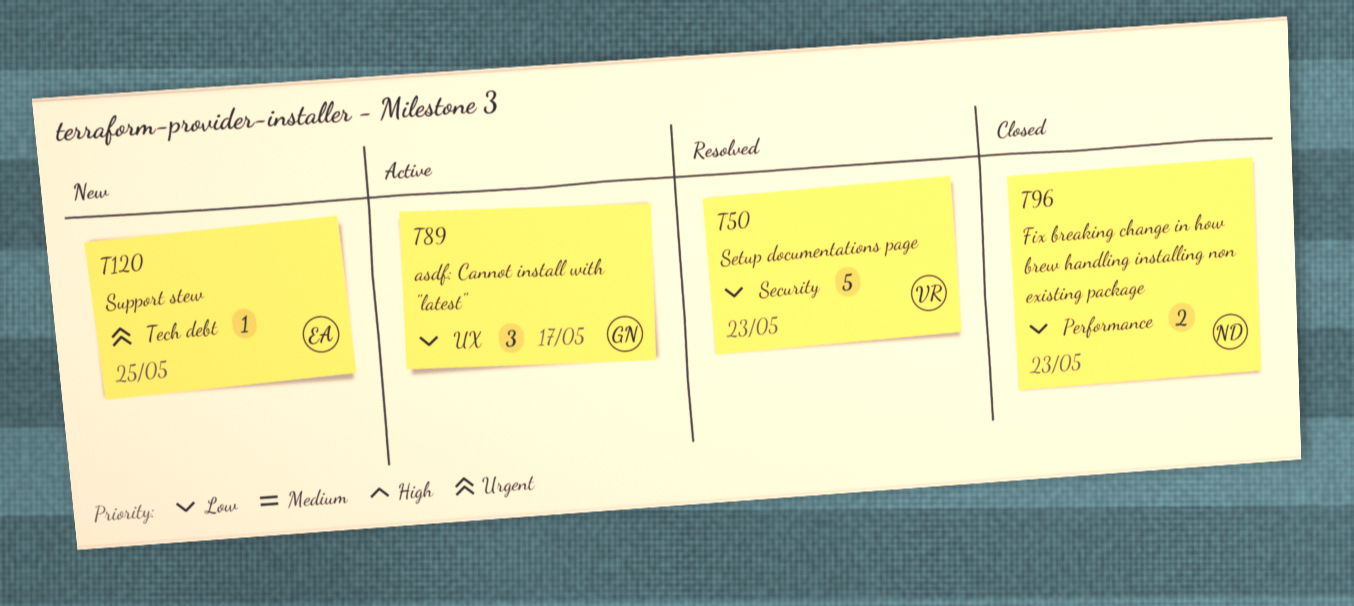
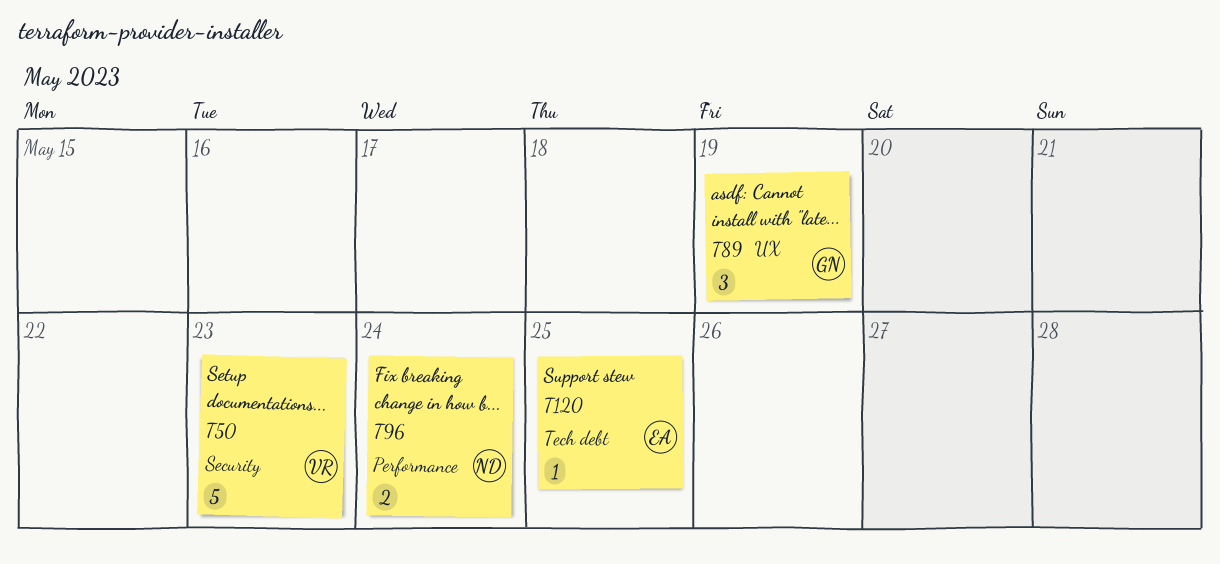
T89, due: May 17 -> May 19
T96, due: May 23 -> May 24

